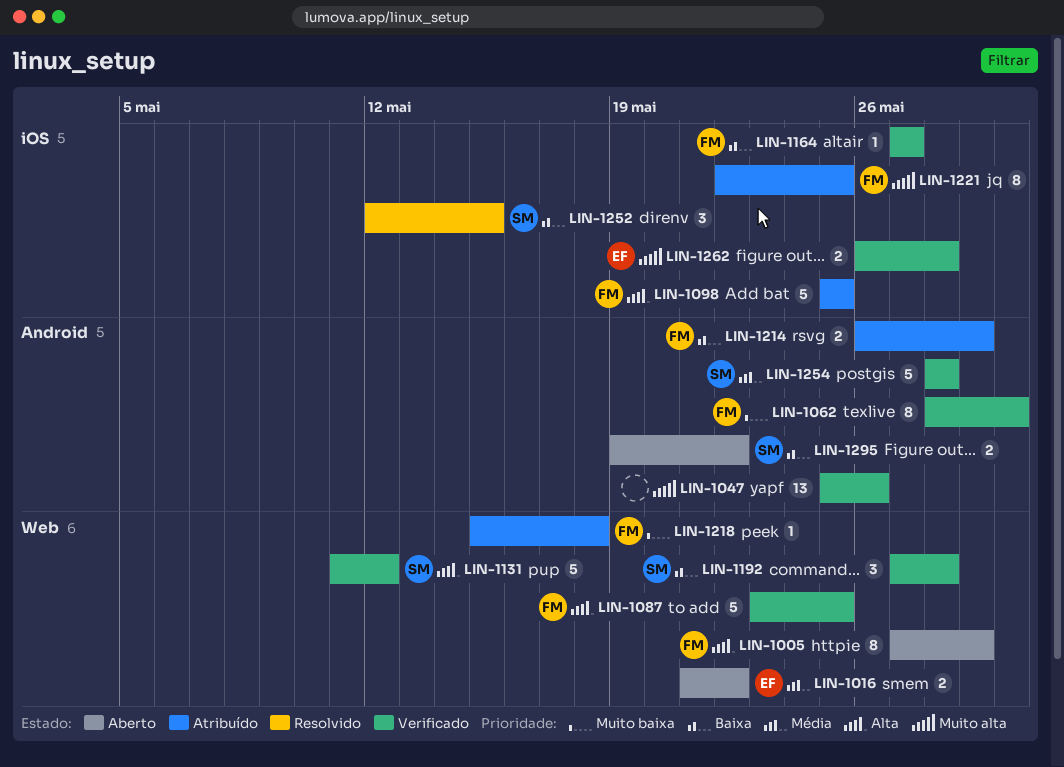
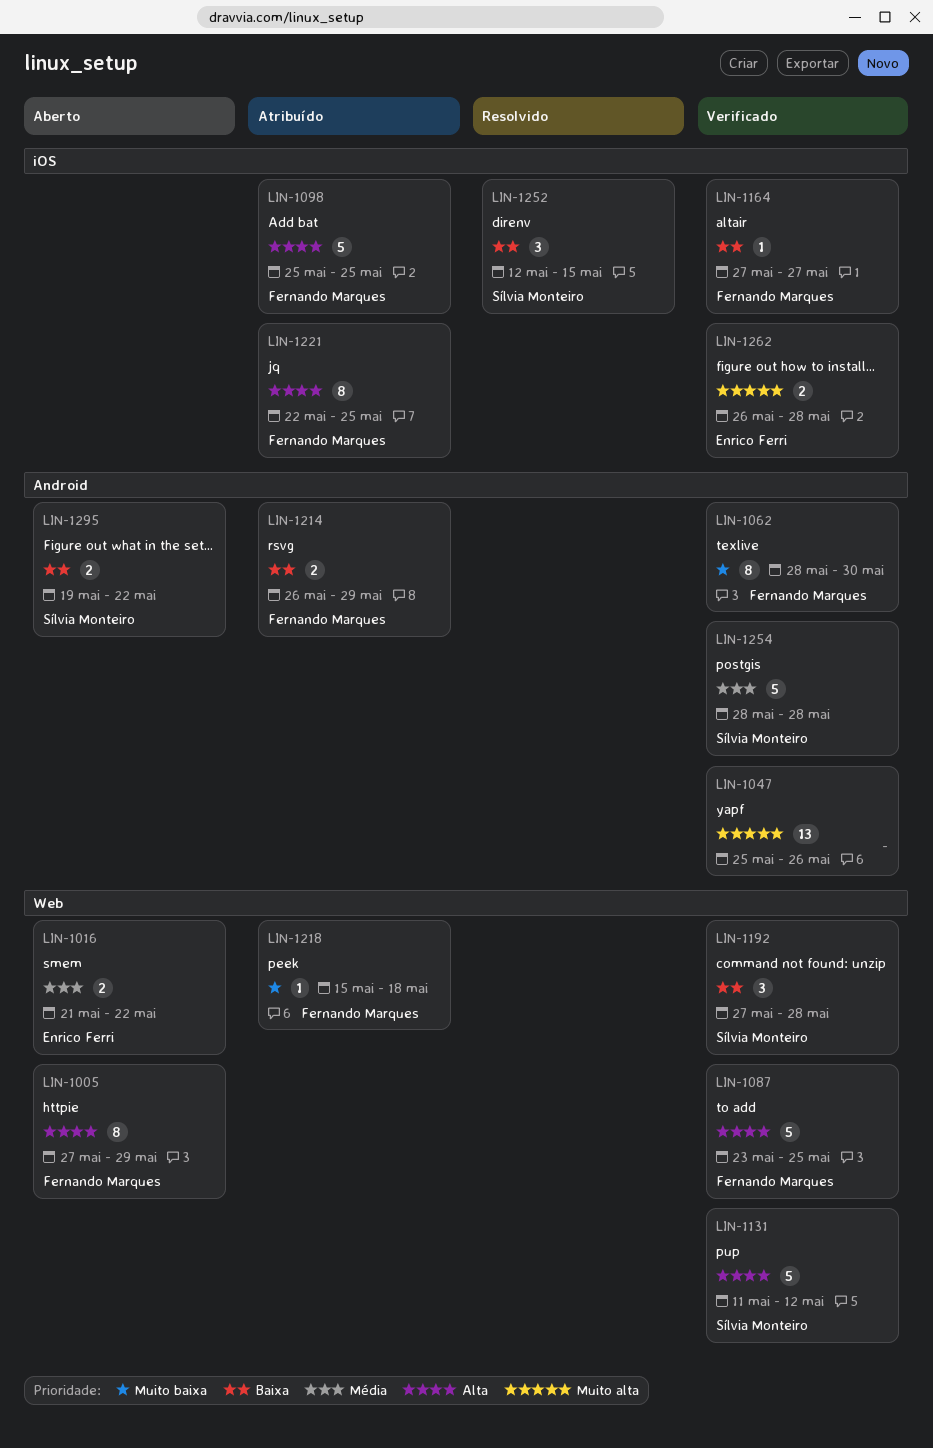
LIN-1221, priority: Muito alta -> Alta

